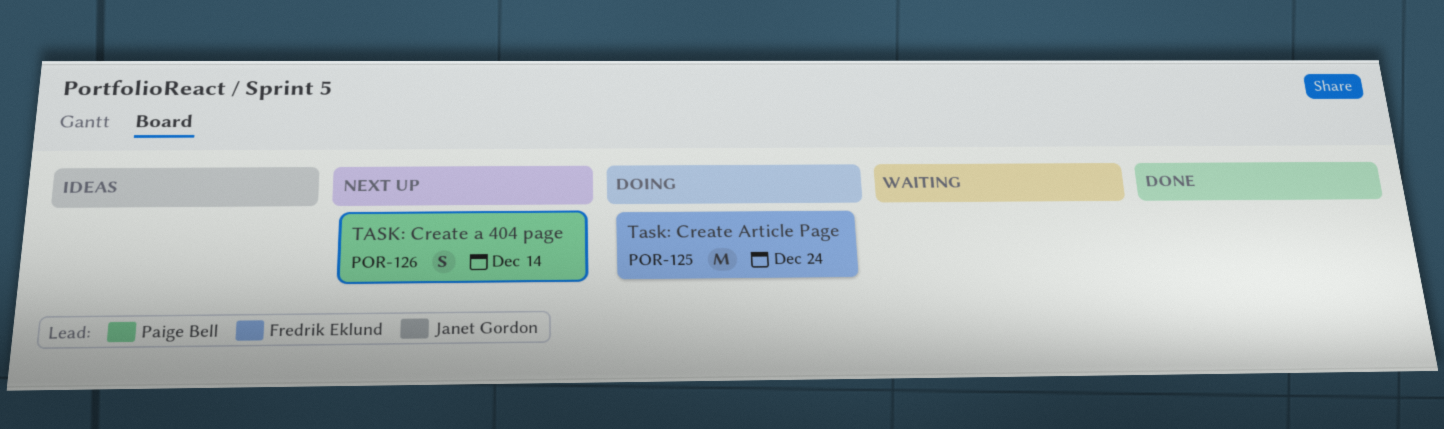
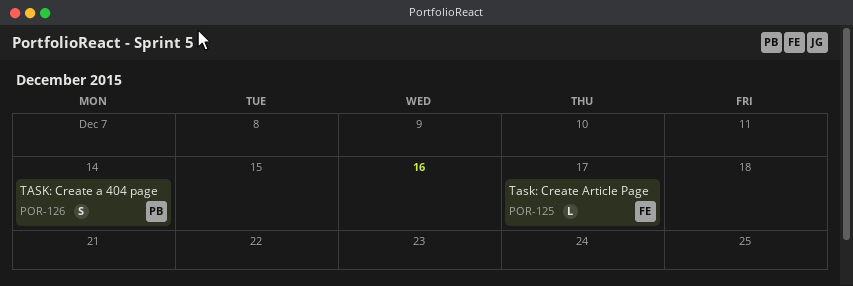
POR-125, estimate: M -> L
POR-125, due: Dec 24 -> Dec 17

